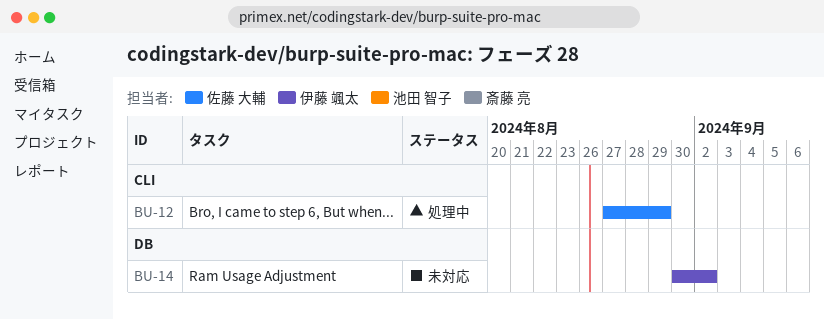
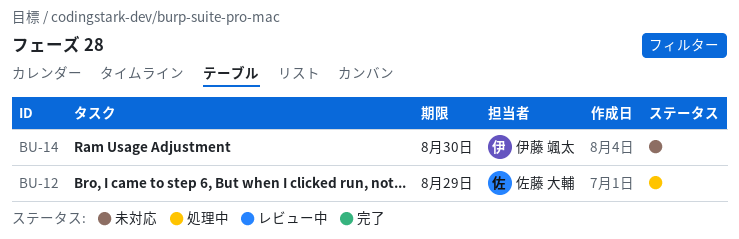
BU-14, due: Sep 2 -> Aug 30

